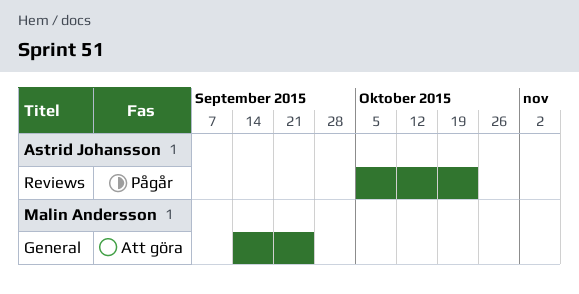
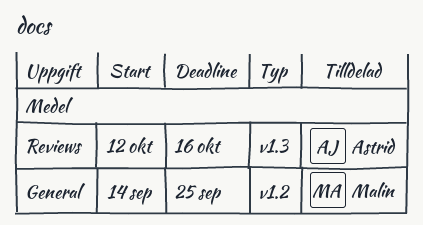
Reviews, start: Oct 5 -> Oct 12
Reviews, due: Oct 23 -> Oct 16

